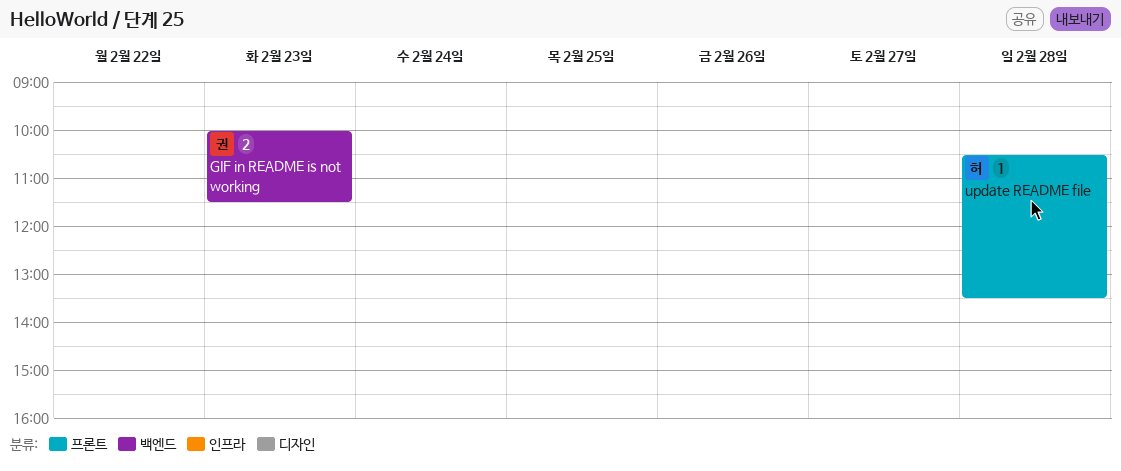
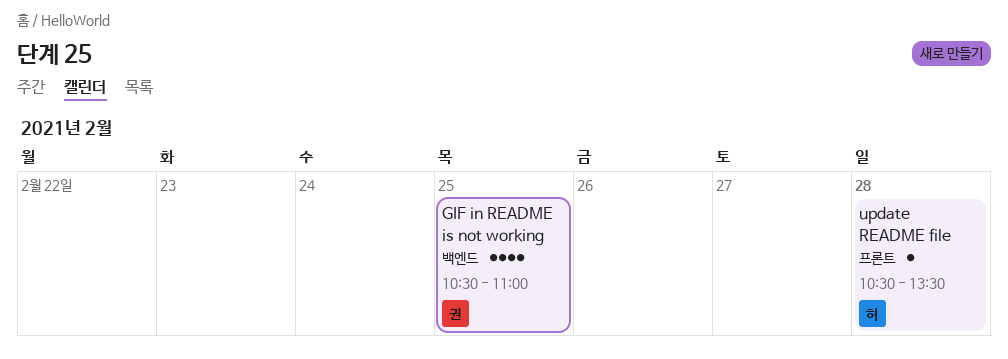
GIF in README is not working, estimate: 2 -> 4
GIF in README is not working, day: Feb 23 -> Feb 25
GIF in README is not working, begins: 10:00 -> 10:30
GIF in README is not working, ends: 11:30 -> 11:00

